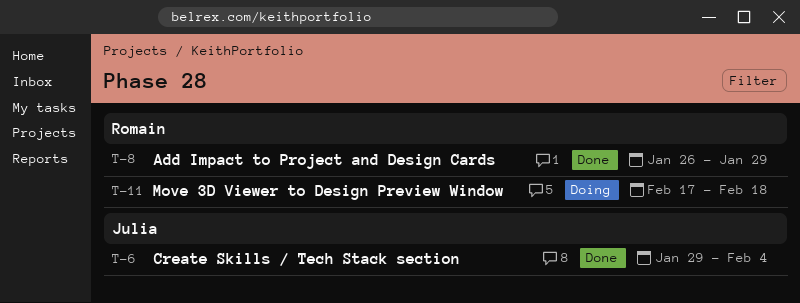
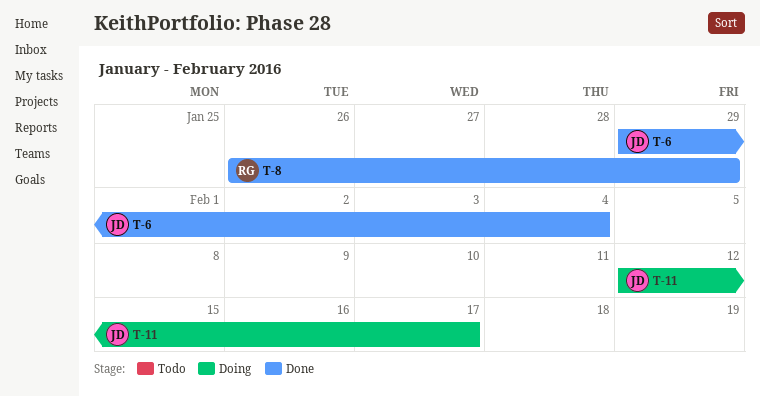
T-11, owner: Romain -> Julia
T-11, start: Feb 17 -> Feb 12
T-11, due: Feb 18 -> Feb 17

